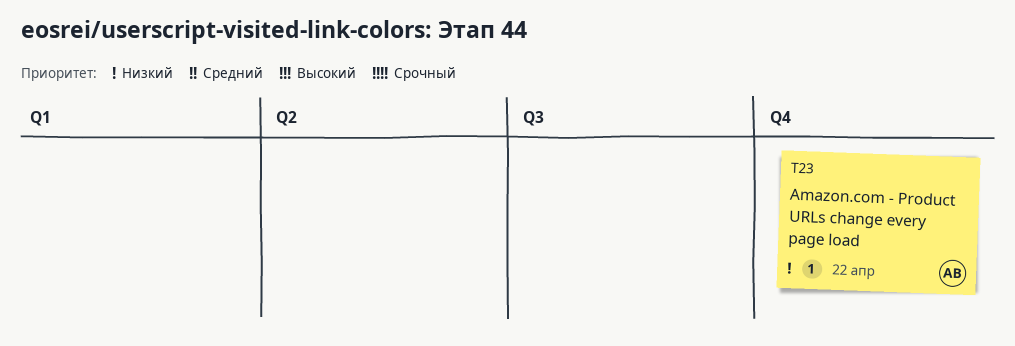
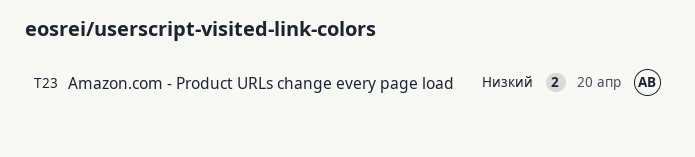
T23, estimate: 1 -> 2
T23, due: Apr 22 -> Apr 20

